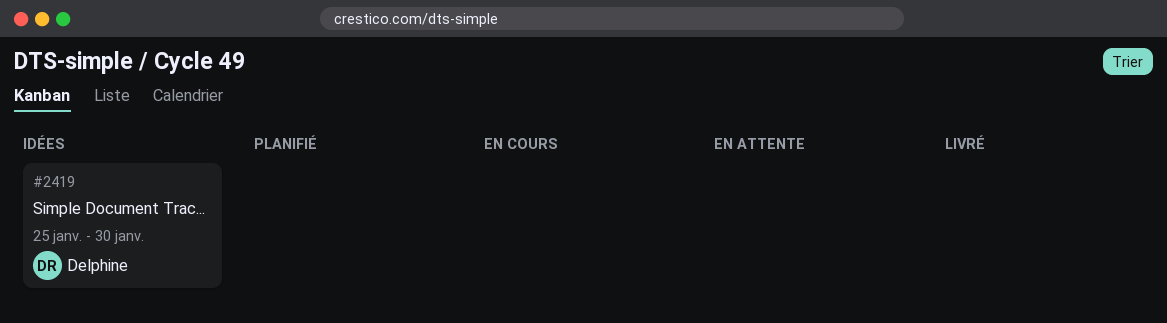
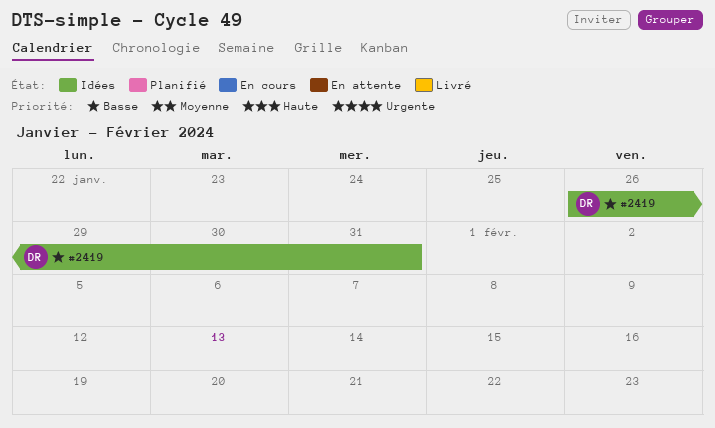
#2419, start: Jan 25 -> Jan 26
#2419, due: Jan 30 -> Jan 31

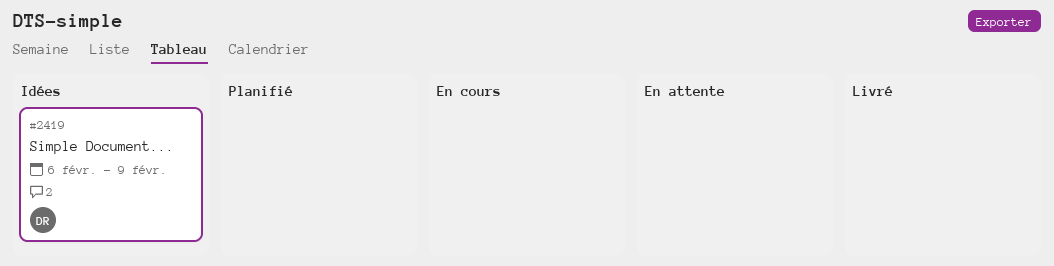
#2419, start: Jan 26 -> Feb 6
#2419, due: Jan 31 -> Feb 9

